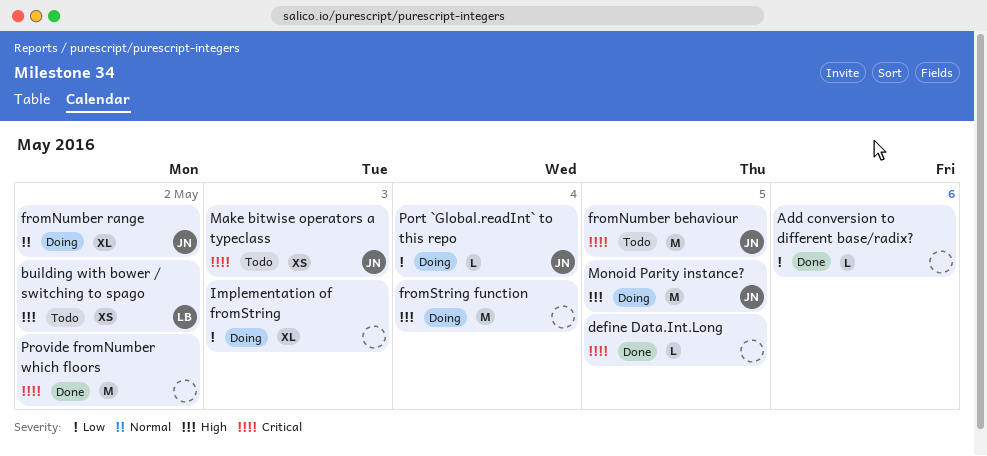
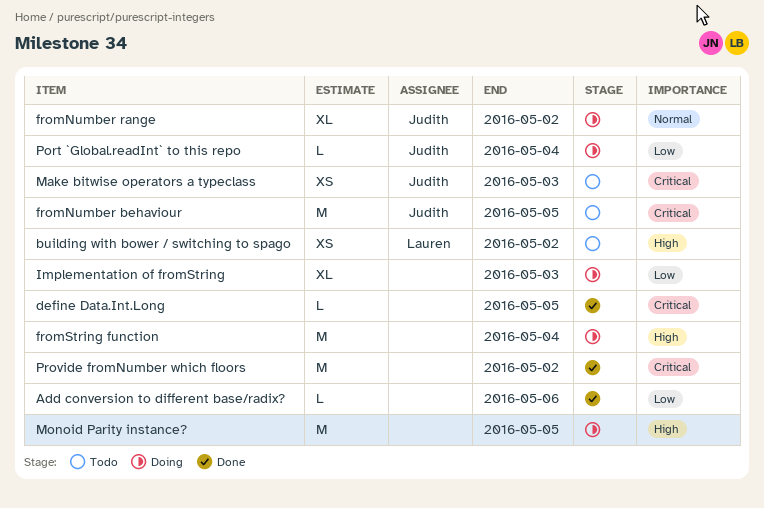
Monoid Parity instance?, owner: Judith -> none

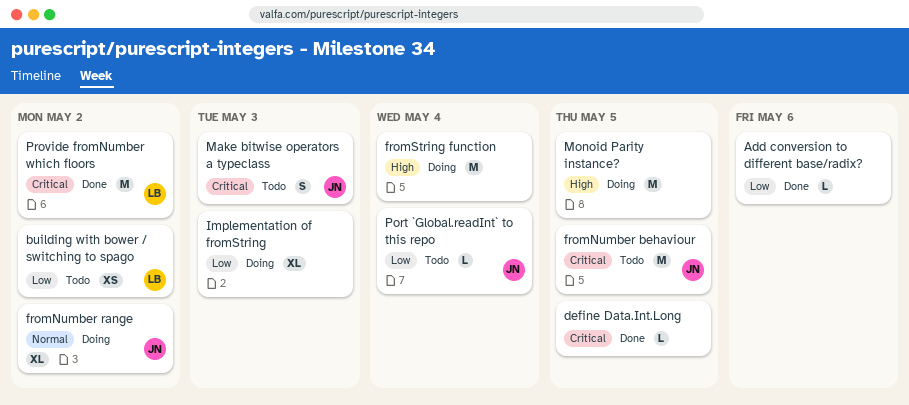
building with bower / switching to spago, priority: High -> Low
Make bitwise operators a typeclass, estimate: XS -> S
Port `Global.readInt` to this repo, status: Doing -> Todo
Provide fromNumber which floors, owner: none -> Lauren

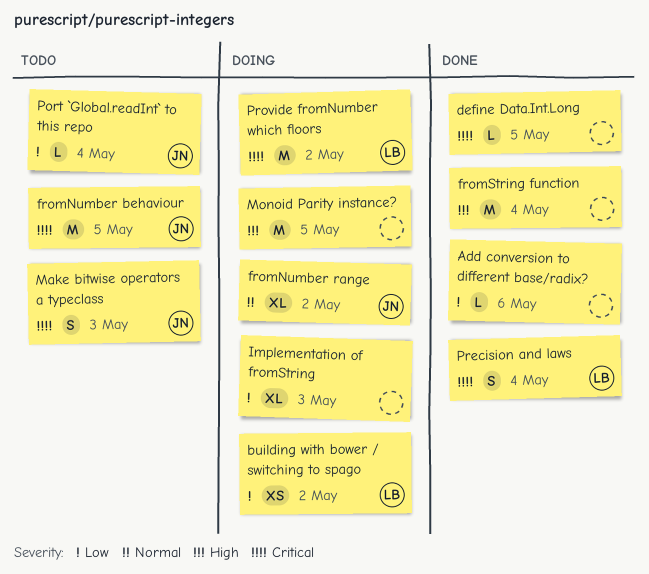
building with bower / switching to spago, status: Todo -> Doing
fromString function, status: Doing -> Done
Precision and laws: none -> present
Provide fromNumber which floors, status: Done -> Doing

